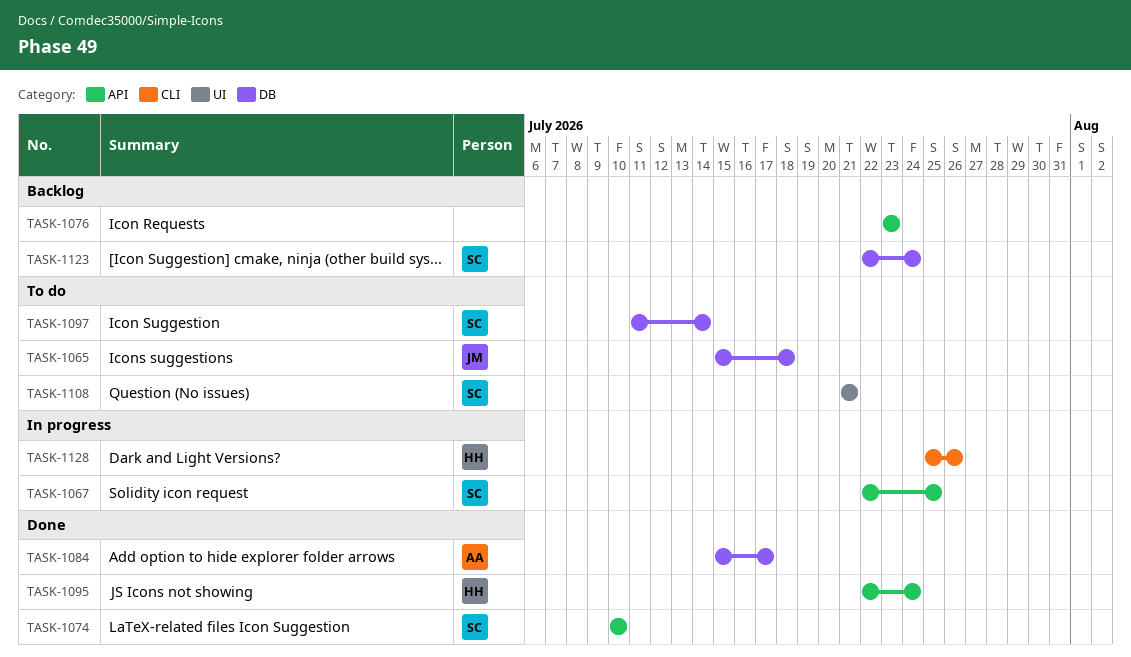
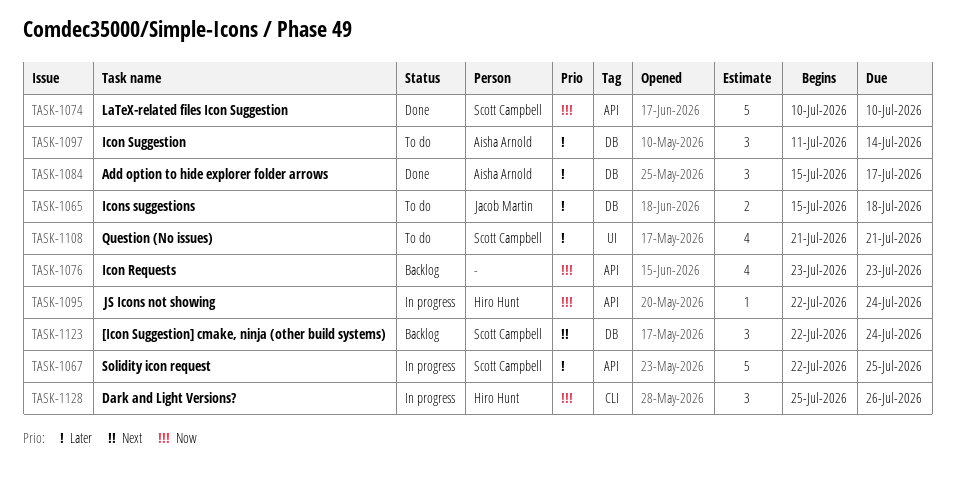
TASK-1095, status: Done -> In progress
TASK-1097, owner: Scott Campbell -> Aisha Arnold

